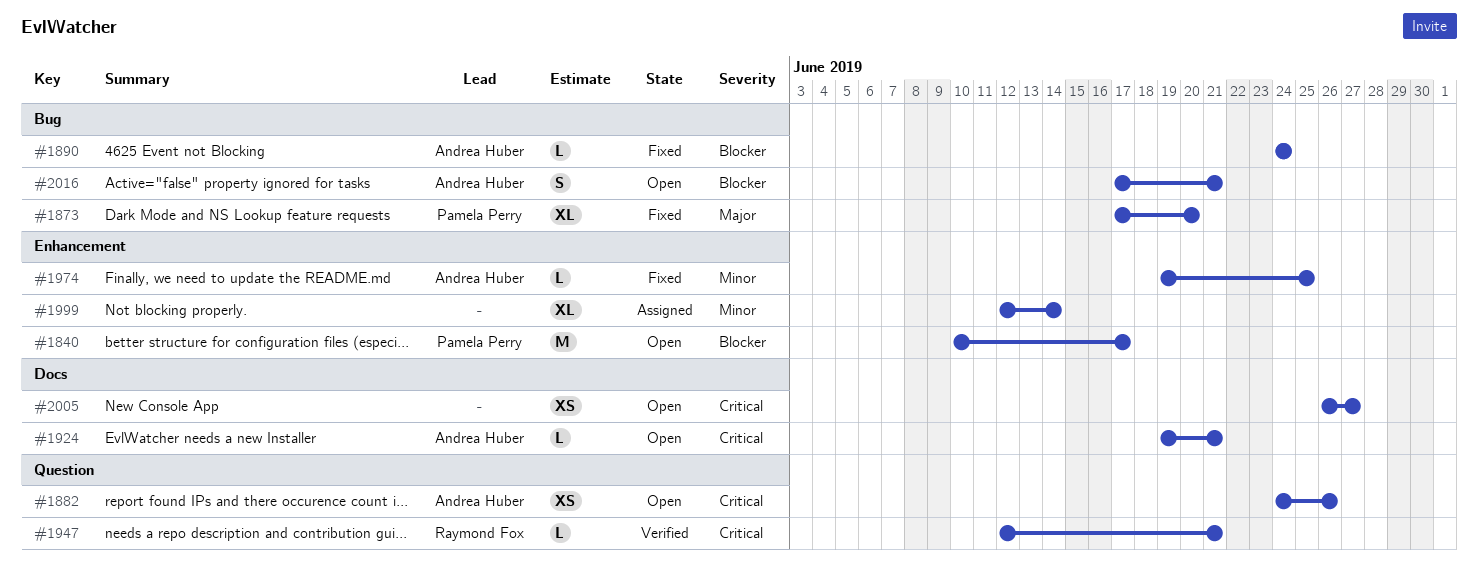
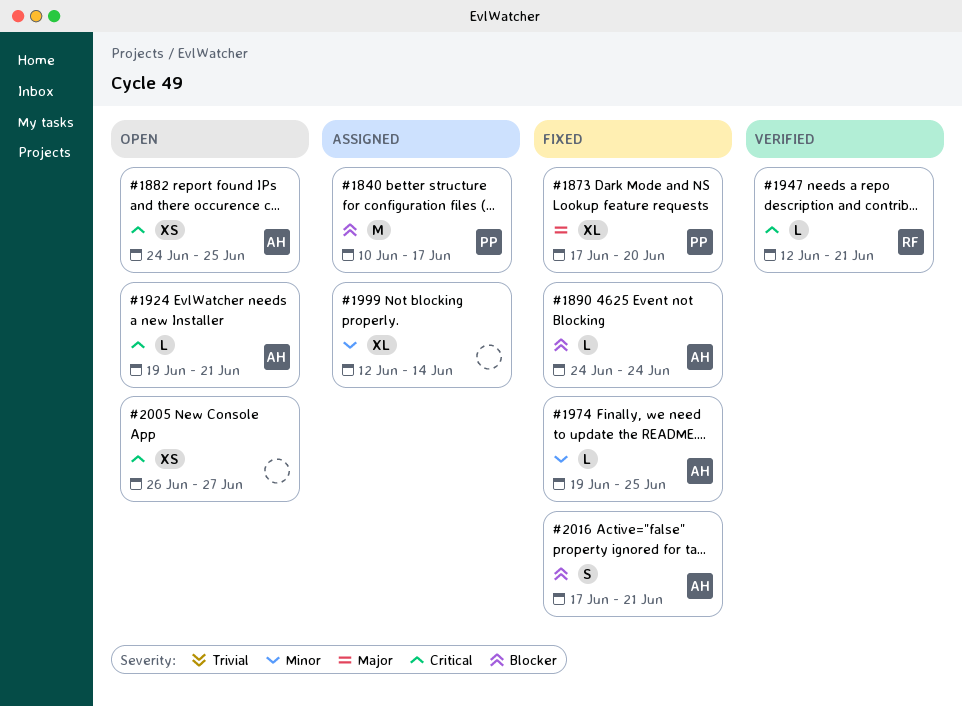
#1840, status: Open -> Assigned
#1882, due: Jun 26 -> Jun 25
#2016, status: Open -> Fixed

